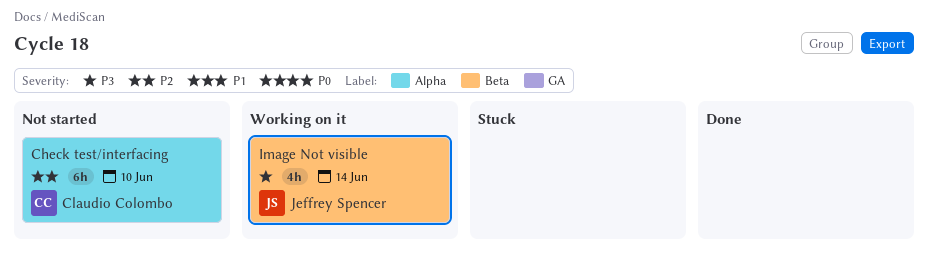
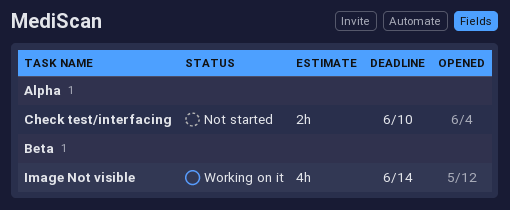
Check test/interfacing, estimate: 6h -> 2h

